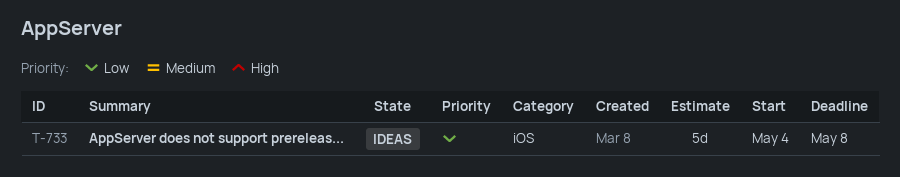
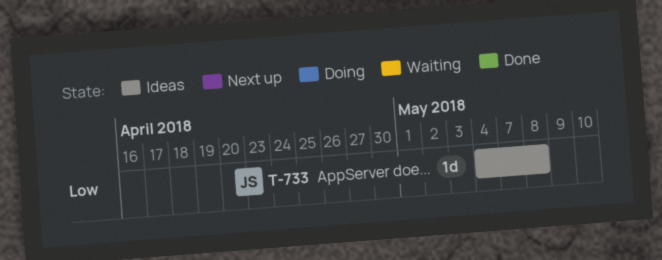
T-733, estimate: 5d -> 1d

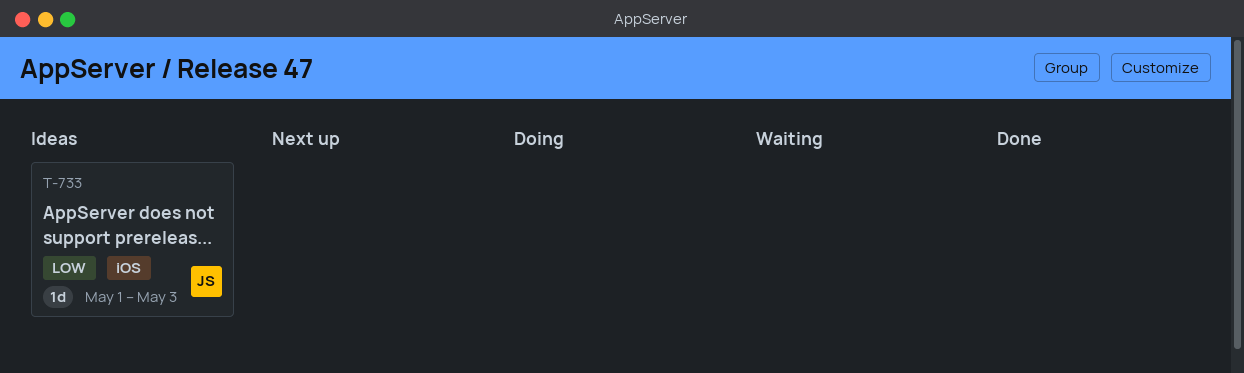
T-733, start: May 4 -> May 1
T-733, due: May 8 -> May 3

